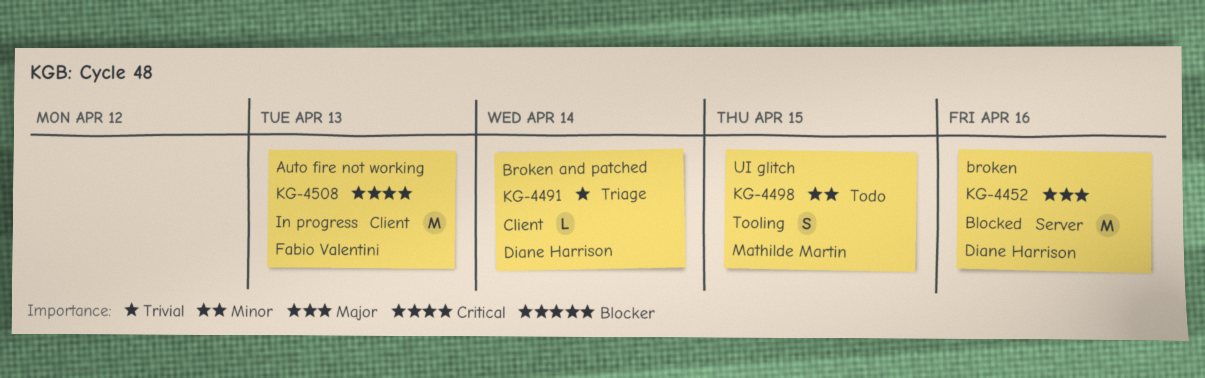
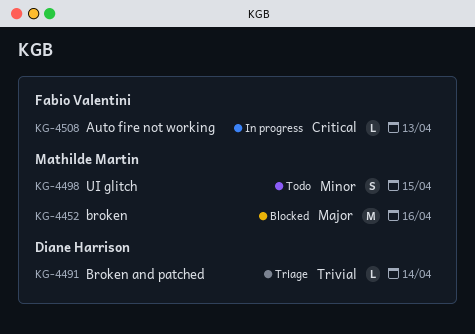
KG-4452, owner: Diane Harrison -> Mathilde Martin
KG-4508, estimate: M -> L

